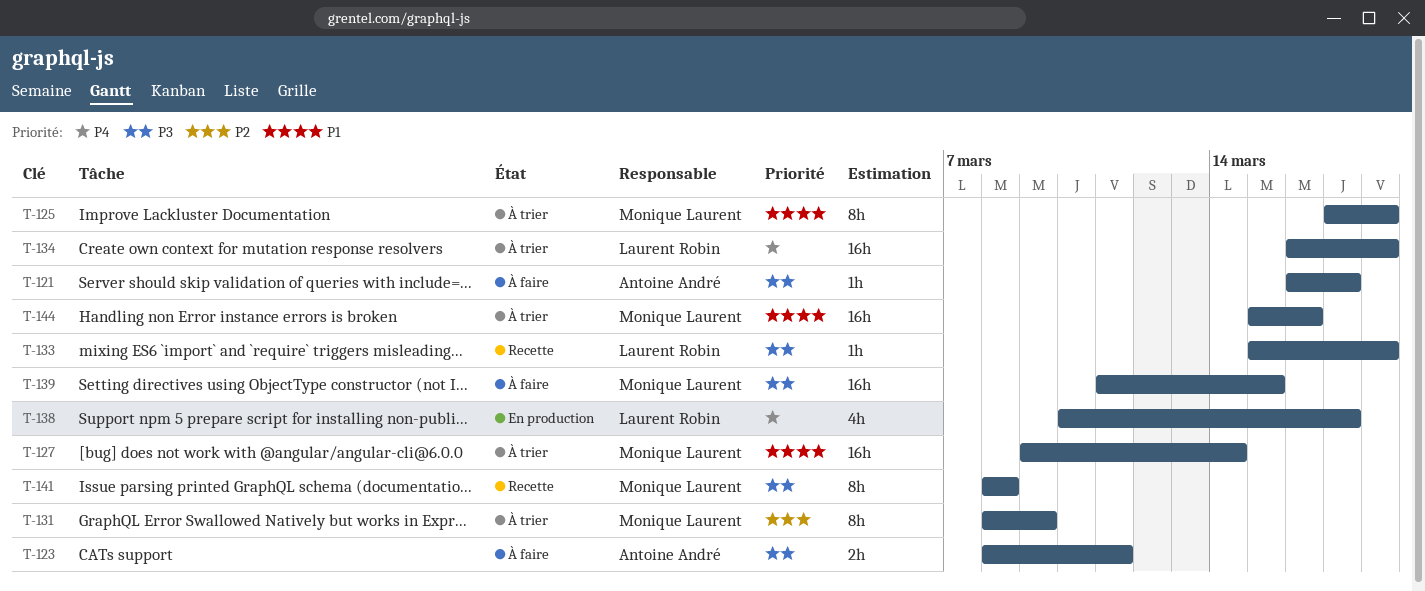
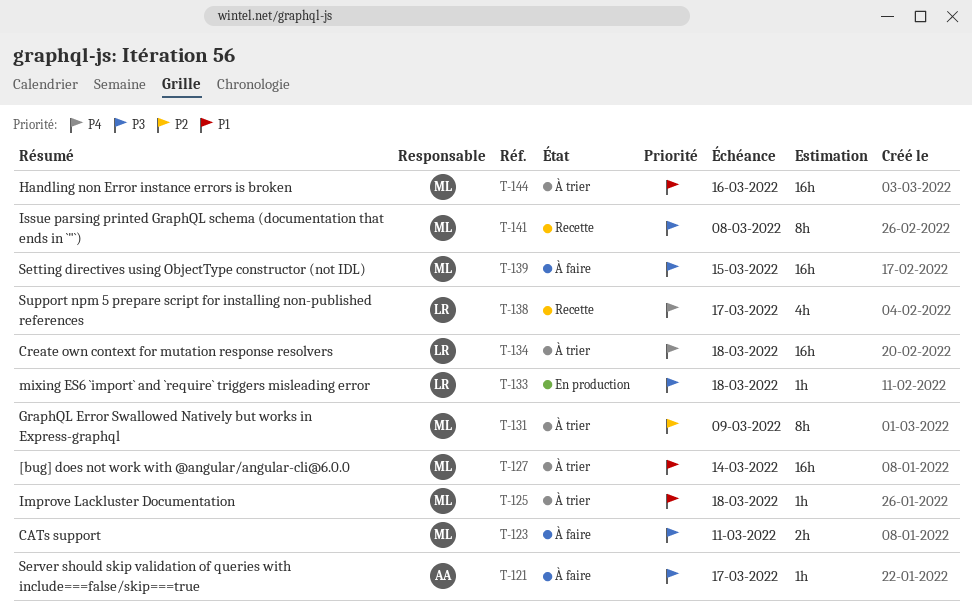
T-123, owner: Antoine André -> Monique Laurent
T-125, estimate: 8h -> 1h
T-133, status: Recette -> En production
T-138, status: En production -> Recette

